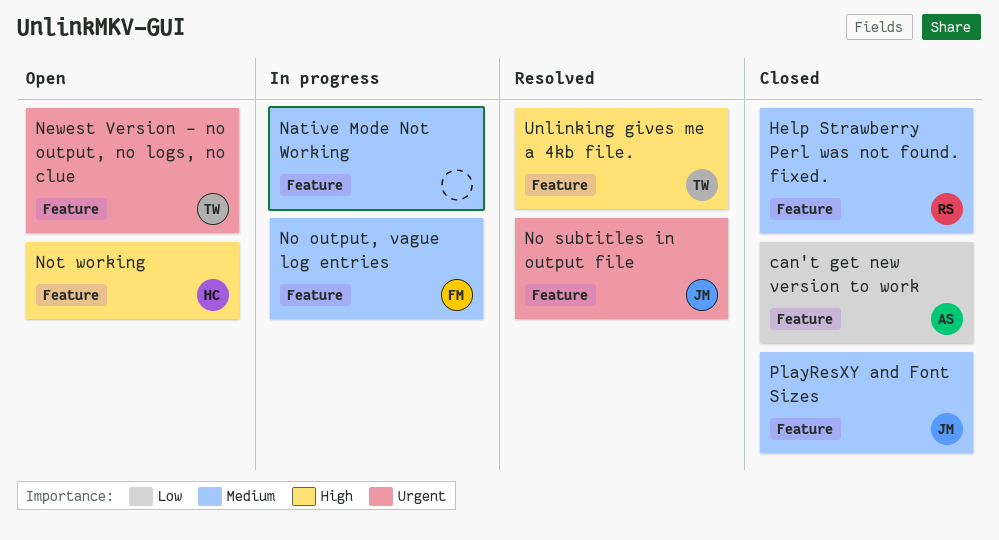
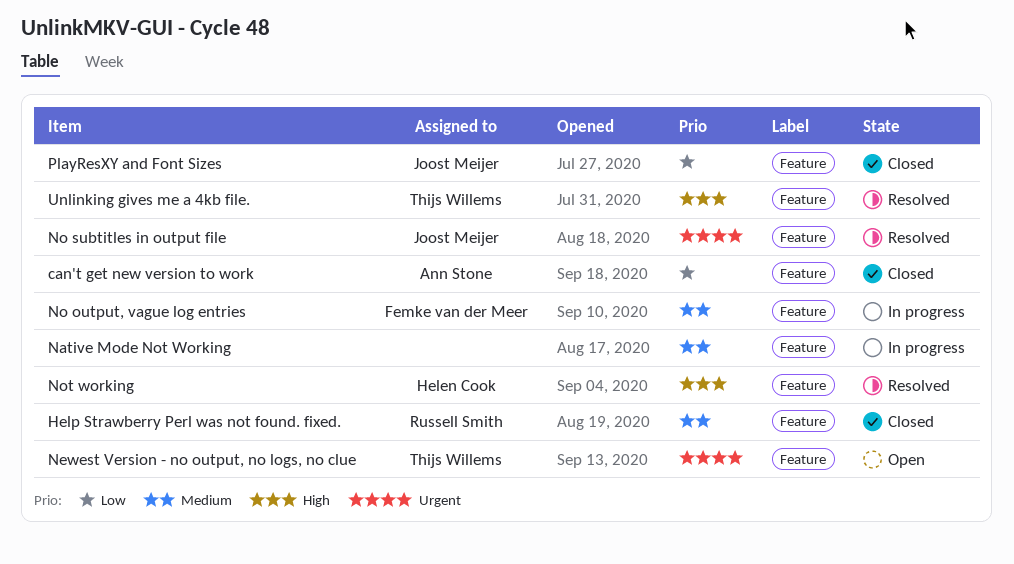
Not working, status: Open -> Resolved
PlayResXY and Font Sizes, priority: Medium -> Low

